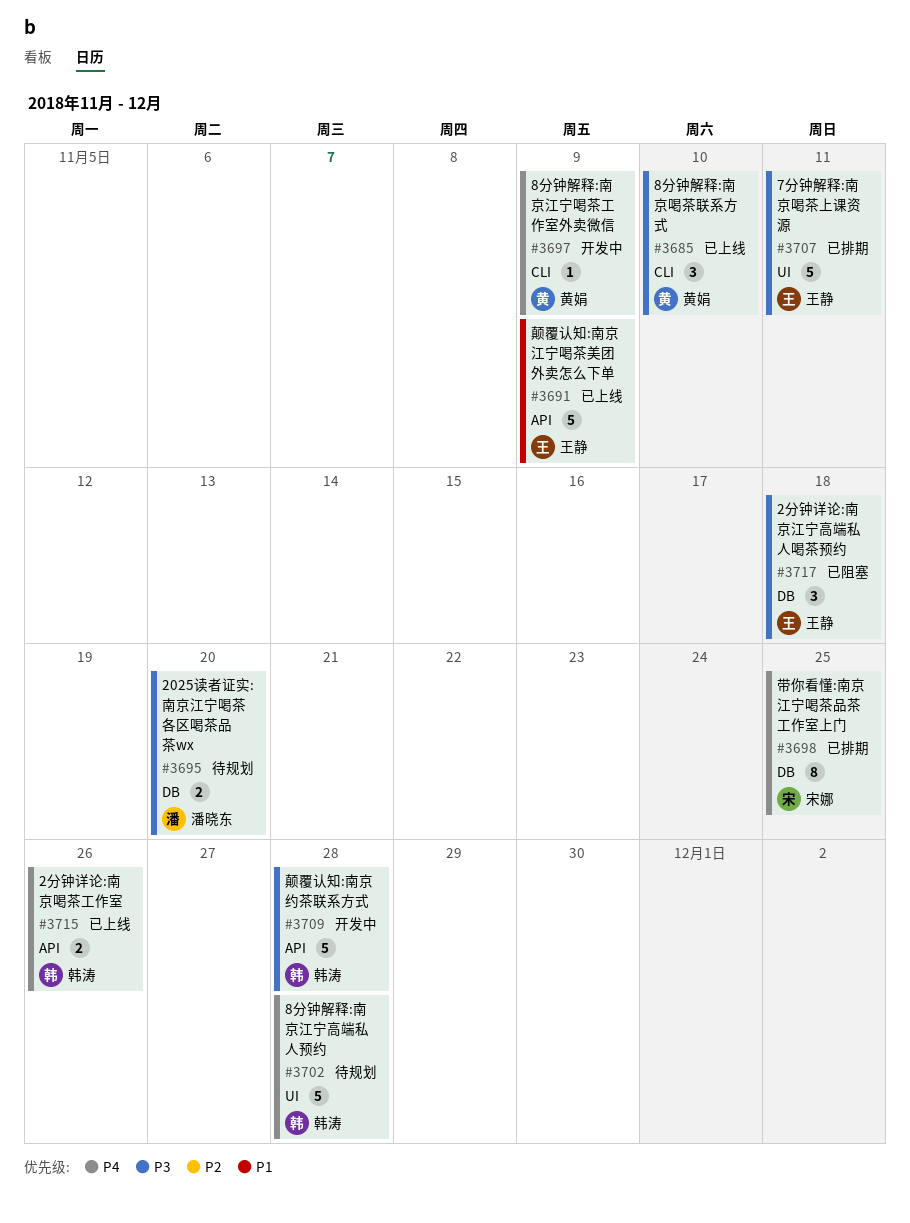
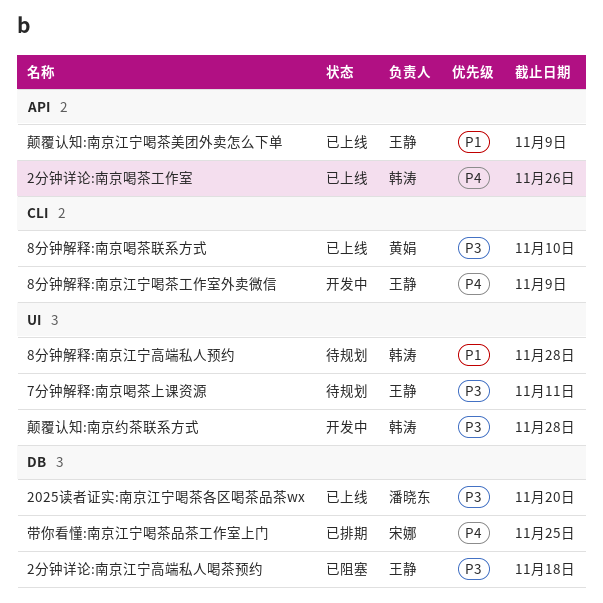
2025读者证实:南京江宁喝茶各区喝茶品茶wx, status: 待规划 -> 已上线
7分钟解释:南京喝茶上课资源, status: 已排期 -> 待规划
8分钟解释:南京江宁喝茶工作室外卖微信, owner: 黄娟 -> 王静
8分钟解释:南京江宁高端私人预约, priority: P4 -> P1
颠覆认知:南京约茶联系方式, label: API -> UI

